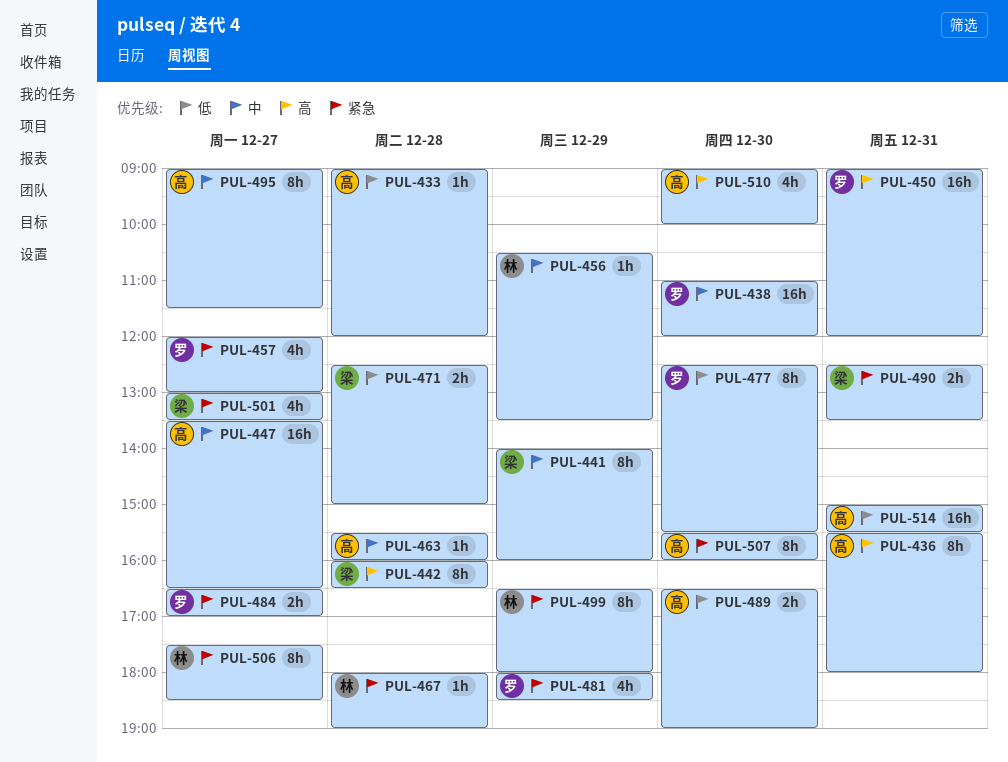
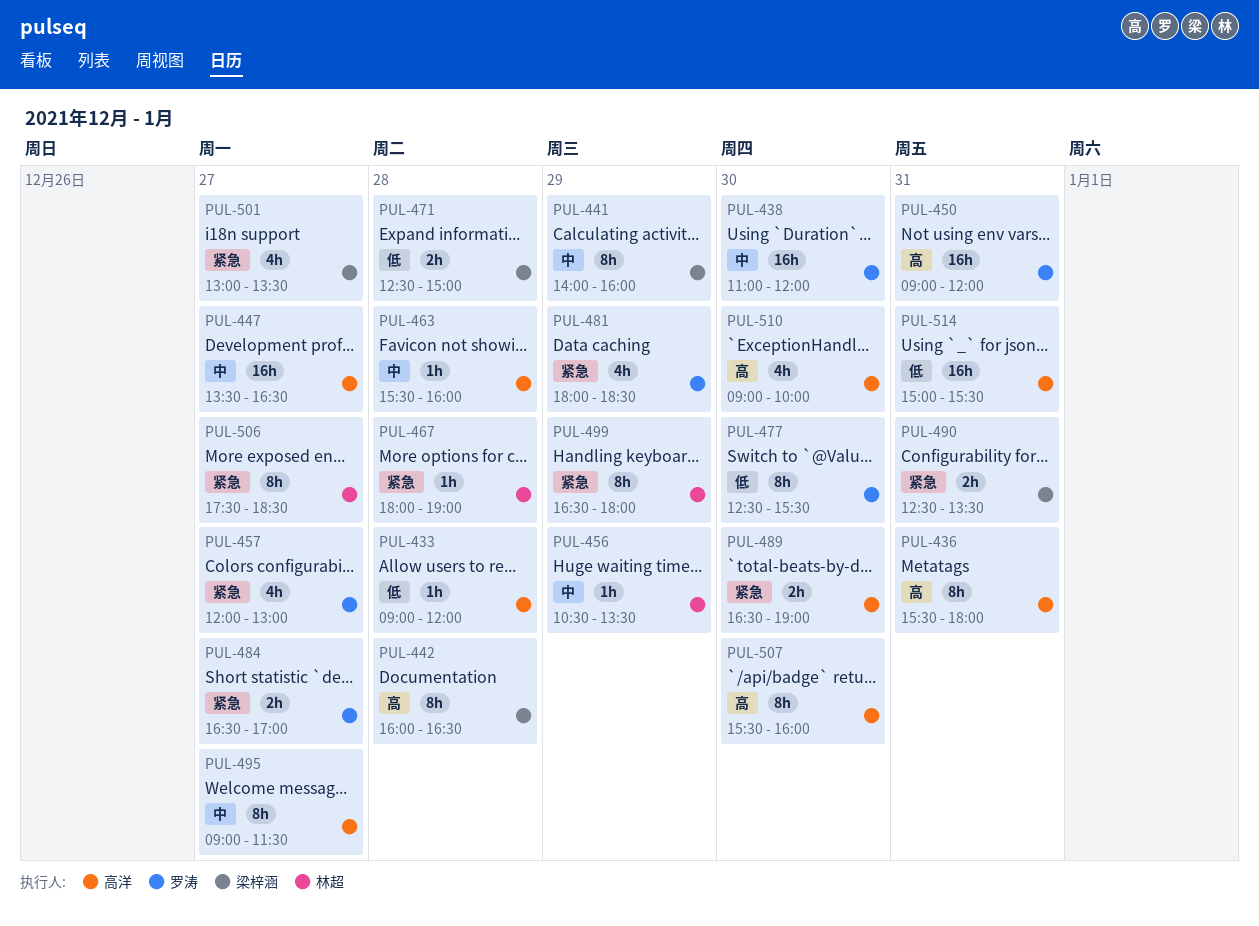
PUL-489, priority: 低 -> 紧急
PUL-507, priority: 紧急 -> 高

